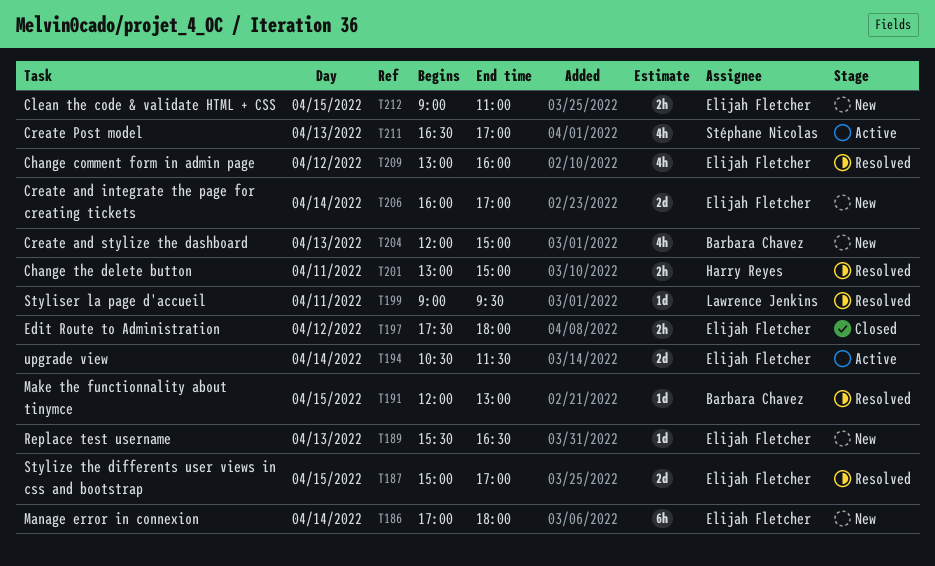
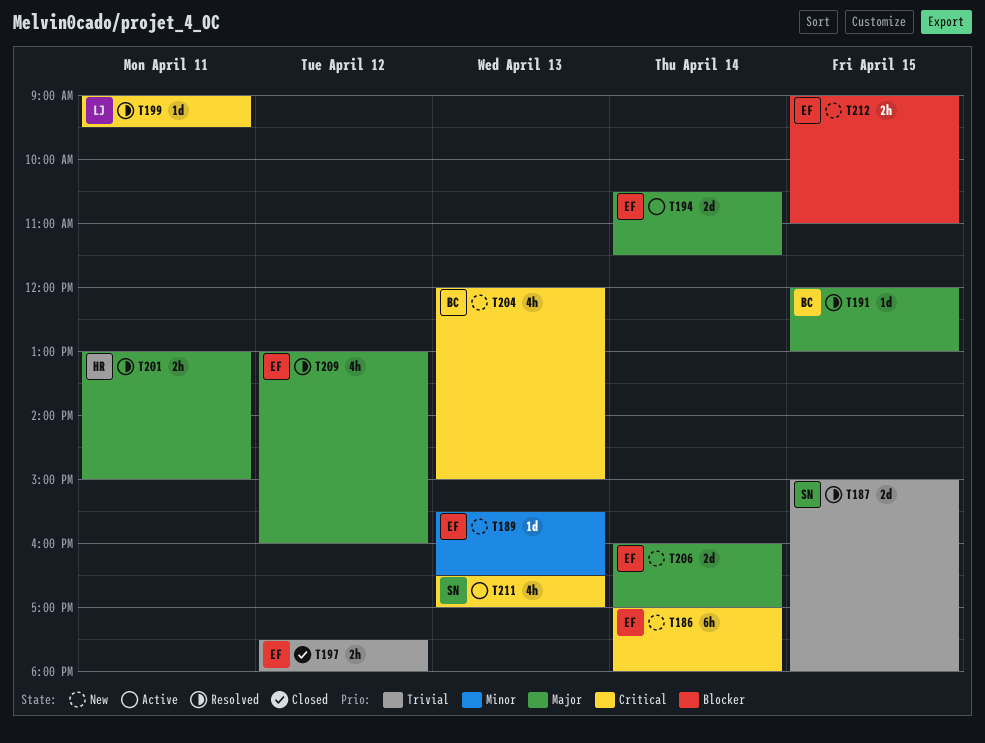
T187, owner: Elijah Fletcher -> Stéphane Nicolas
T187, ends: 17:00 -> 18:00

